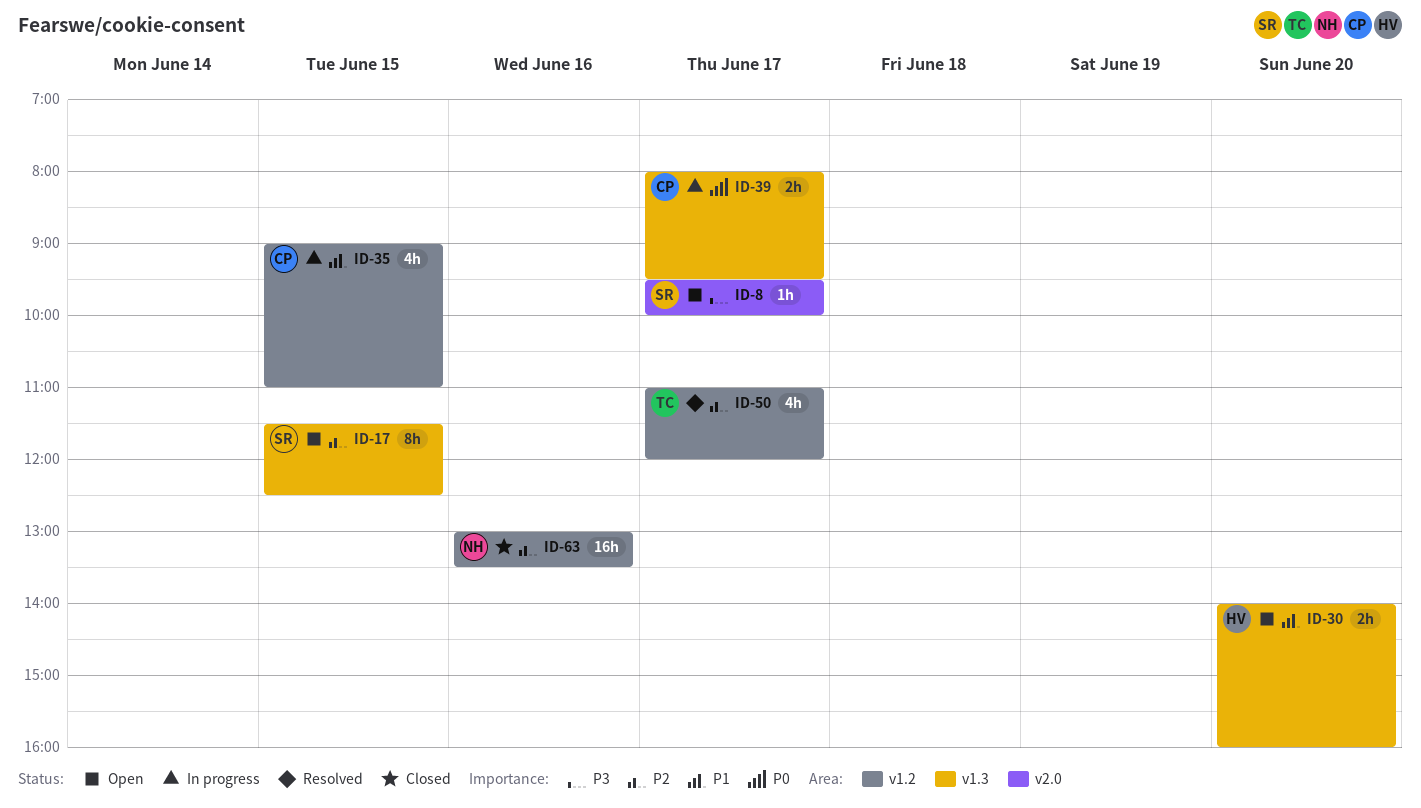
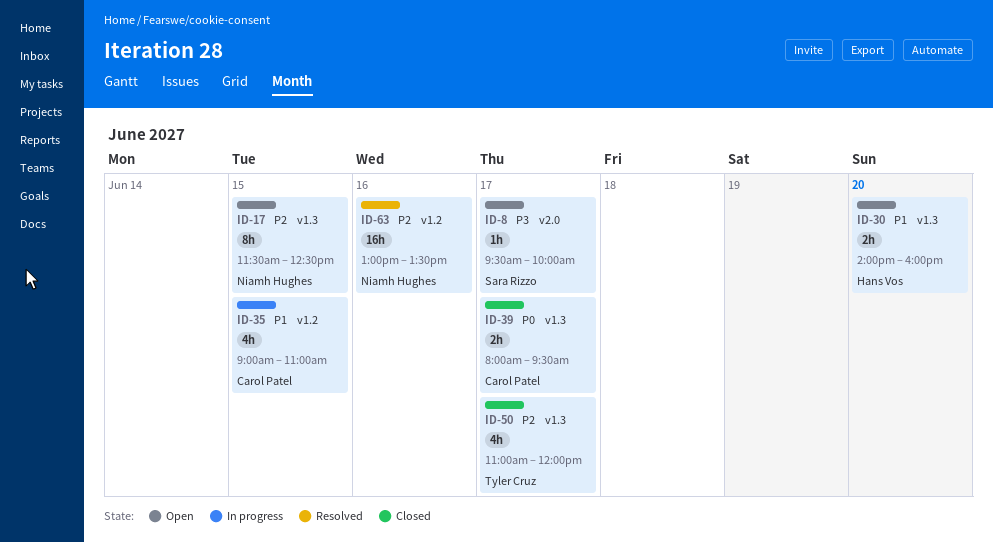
ID-17, owner: Sara Rizzo -> Niamh Hughes
ID-39, status: In progress -> Closed
ID-50, status: Resolved -> Closed
ID-50, label: v1.2 -> v1.3
ID-63, status: Closed -> Resolved

